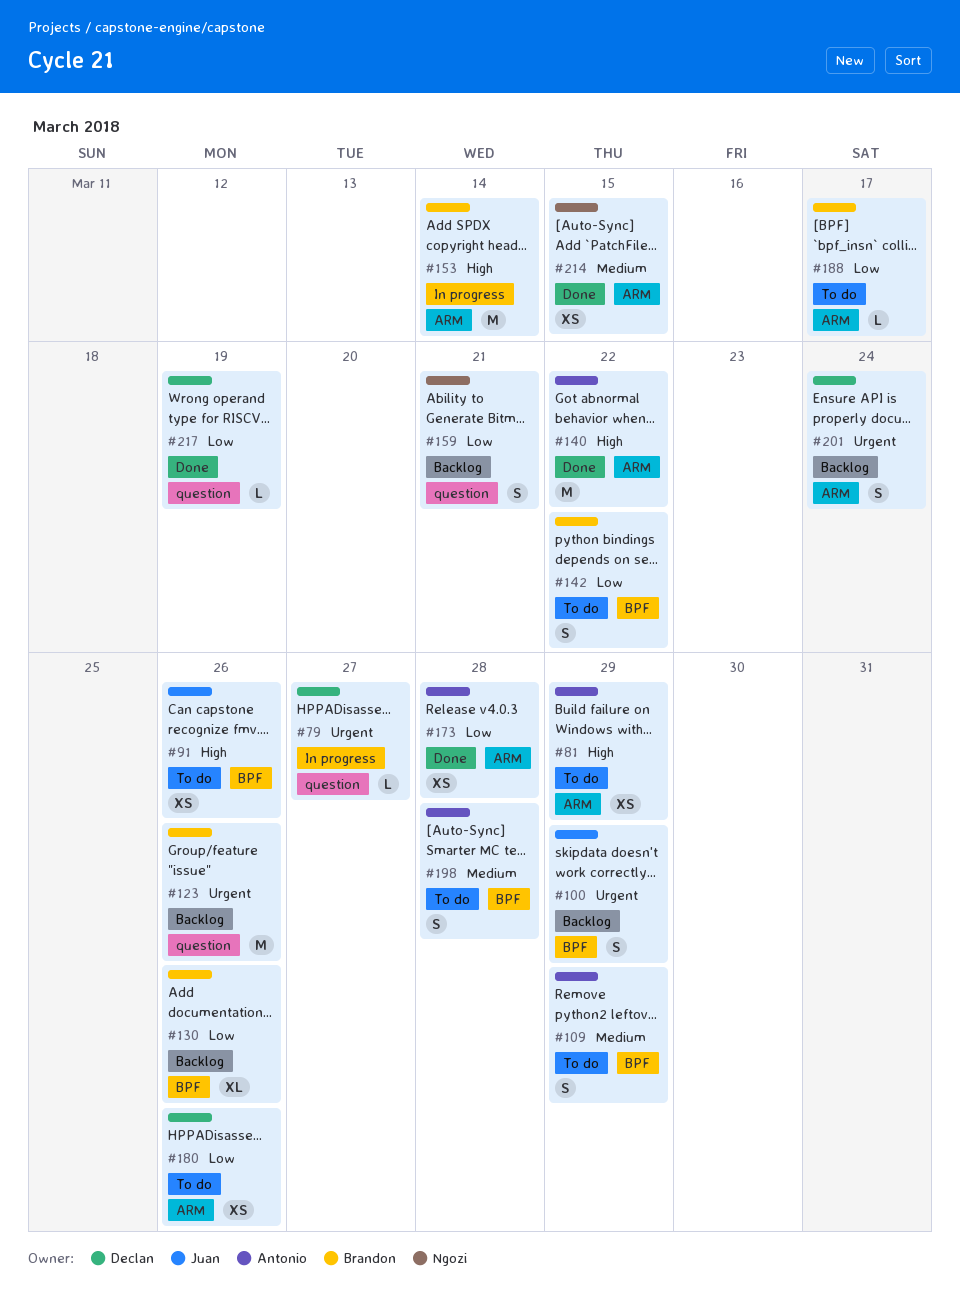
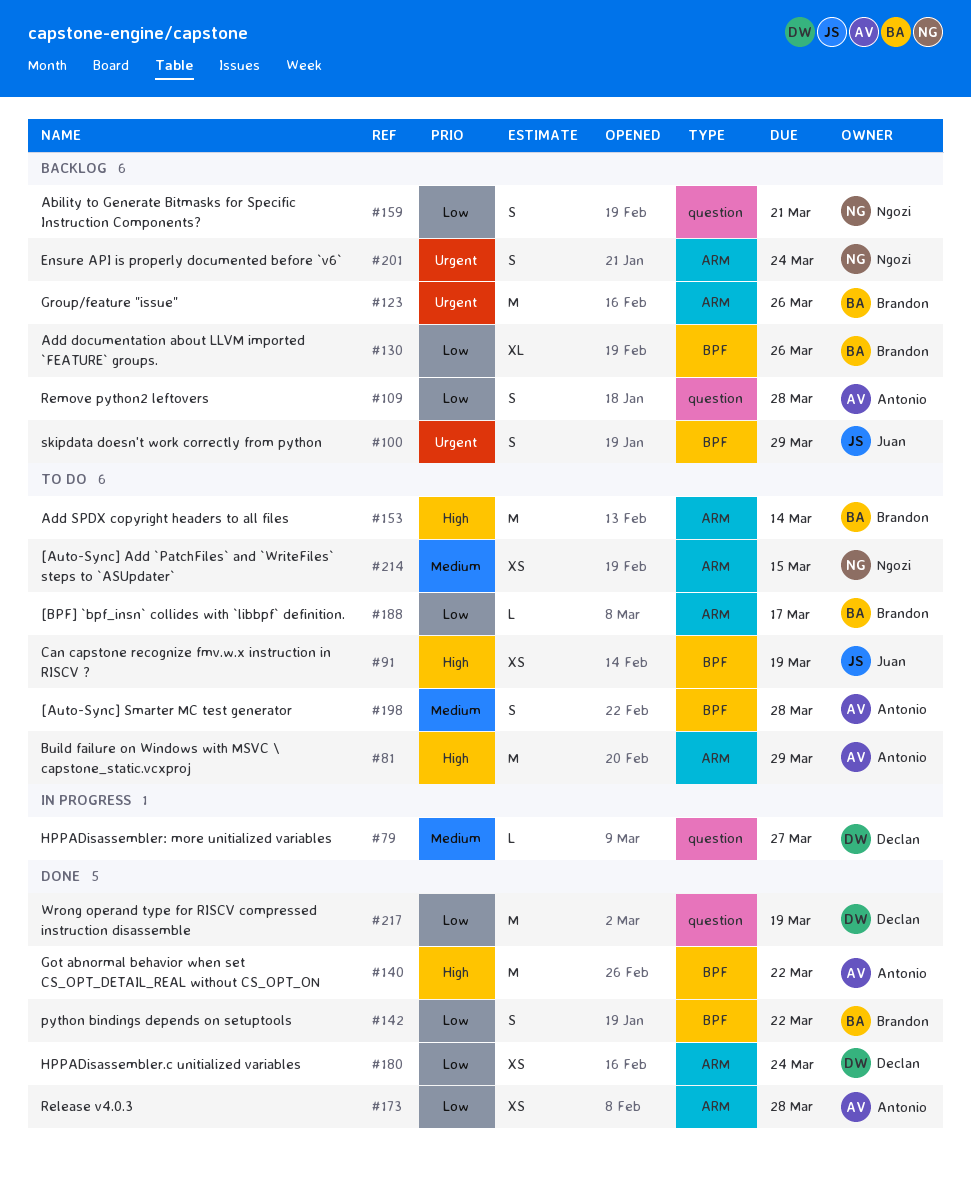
#79, priority: Urgent -> Medium
#81, estimate: XS -> M
#91, due: Mar 26 -> Mar 19
#109, status: To do -> Backlog
#109, priority: Medium -> Low
#109, label: BPF -> question
#109, due: Mar 29 -> Mar 28
#123, label: question -> ARM
#140, label: ARM -> BPF
#142, status: To do -> Done
#153, status: In progress -> To do
#180, status: To do -> Done
#180, due: Mar 26 -> Mar 24
#201, owner: Declan -> Ngozi
#214, status: Done -> To do
#217, estimate: L -> M

